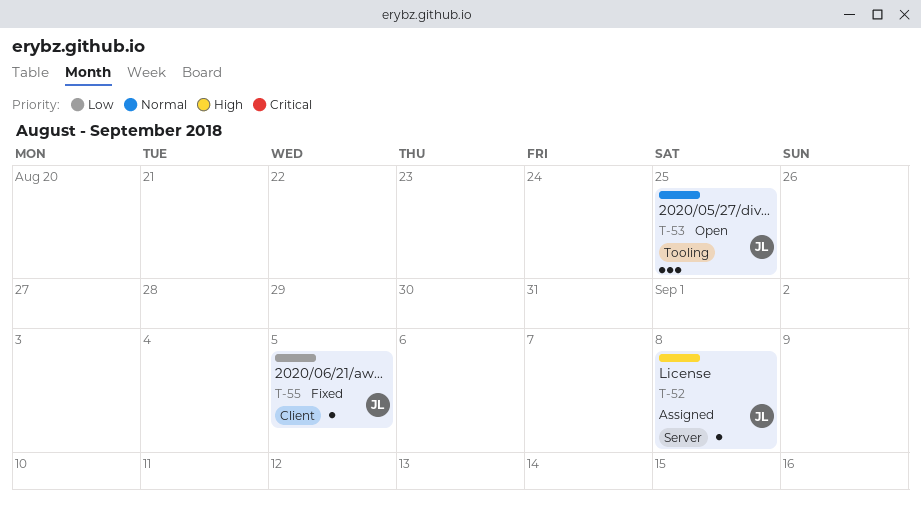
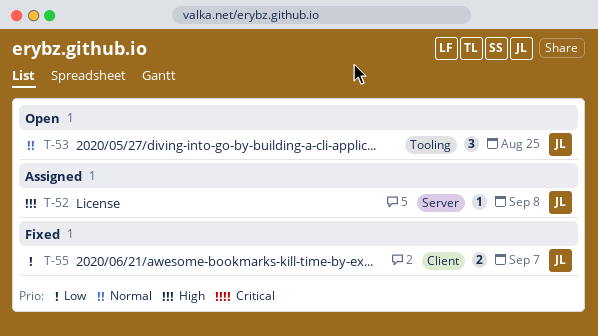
T-55, estimate: 1 -> 2
T-55, due: Sep 5 -> Sep 7

